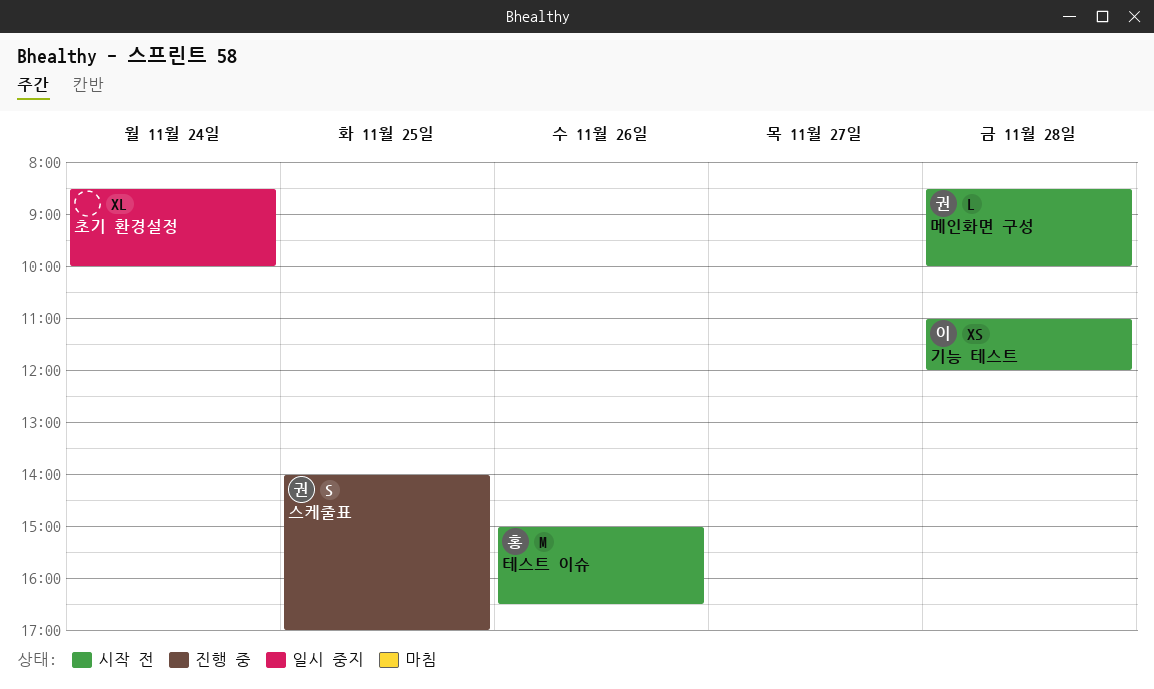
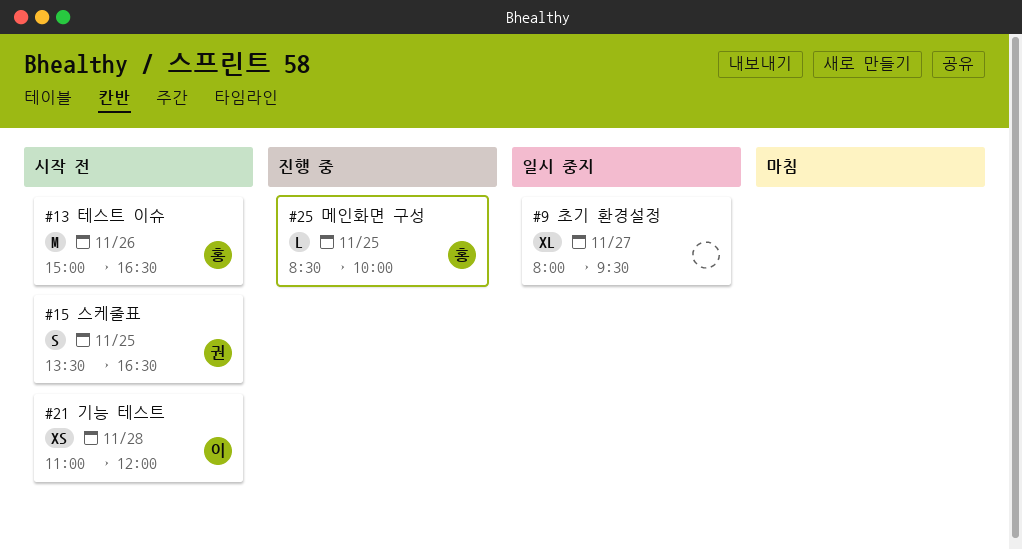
메인화면 구성, status: 시작 전 -> 진행 중
메인화면 구성, owner: 권 -> 홍
메인화면 구성, day: Nov 28 -> Nov 25
스케줄표, status: 진행 중 -> 시작 전
스케줄표, begins: 14:00 -> 13:30
스케줄표, ends: 17:00 -> 16:30
초기 환경설정, day: Nov 24 -> Nov 27
초기 환경설정, begins: 08:30 -> 08:00
초기 환경설정, ends: 10:00 -> 09:30

